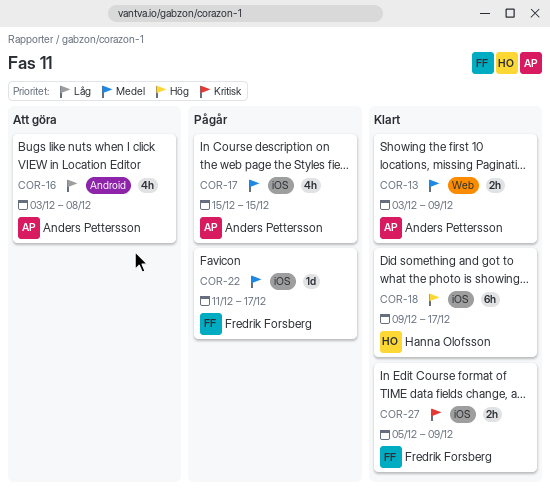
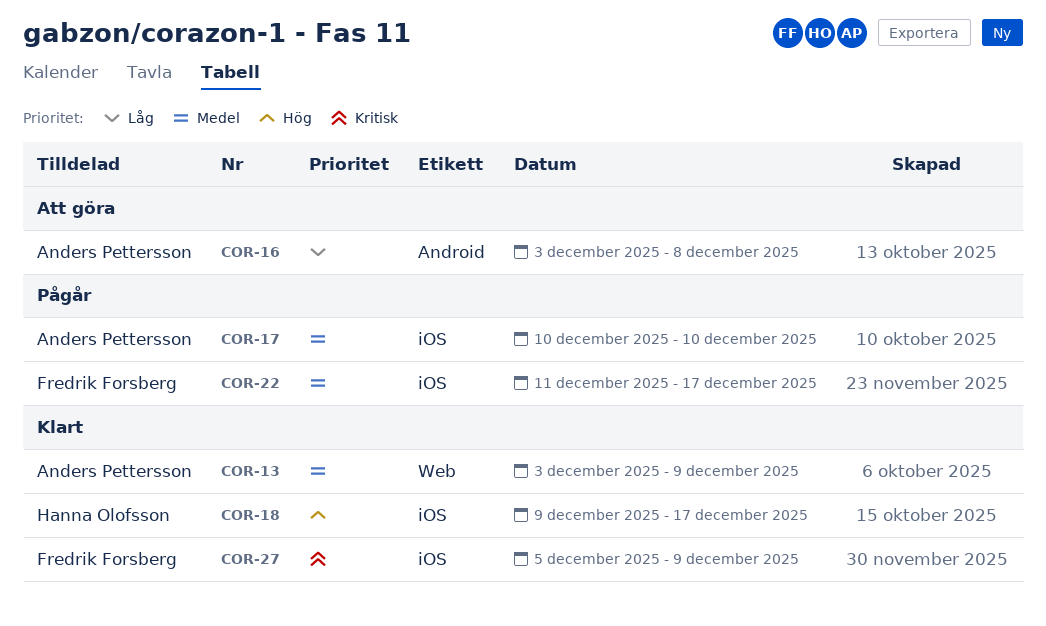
COR-17, start: Dec 15 -> Dec 10
COR-17, due: Dec 15 -> Dec 10

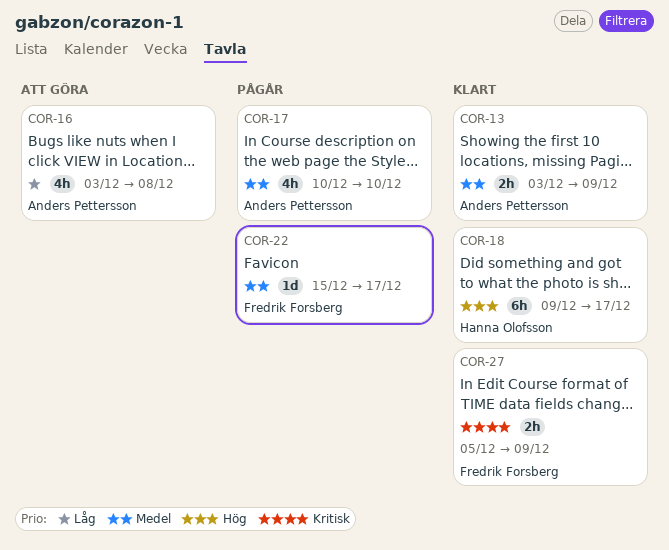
COR-22, start: Dec 11 -> Dec 15

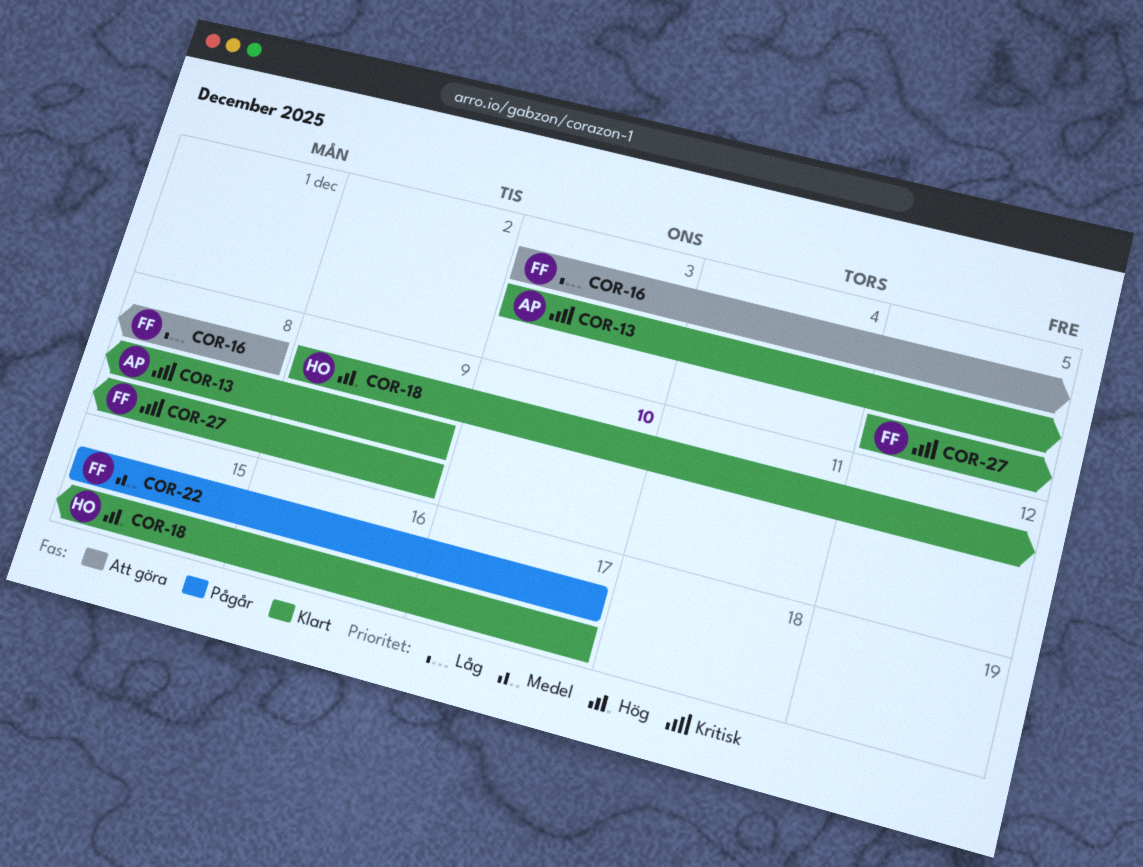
COR-13, priority: Medel -> Kritisk
COR-16, owner: Anders Pettersson -> Fredrik Forsberg
COR-17: present -> none

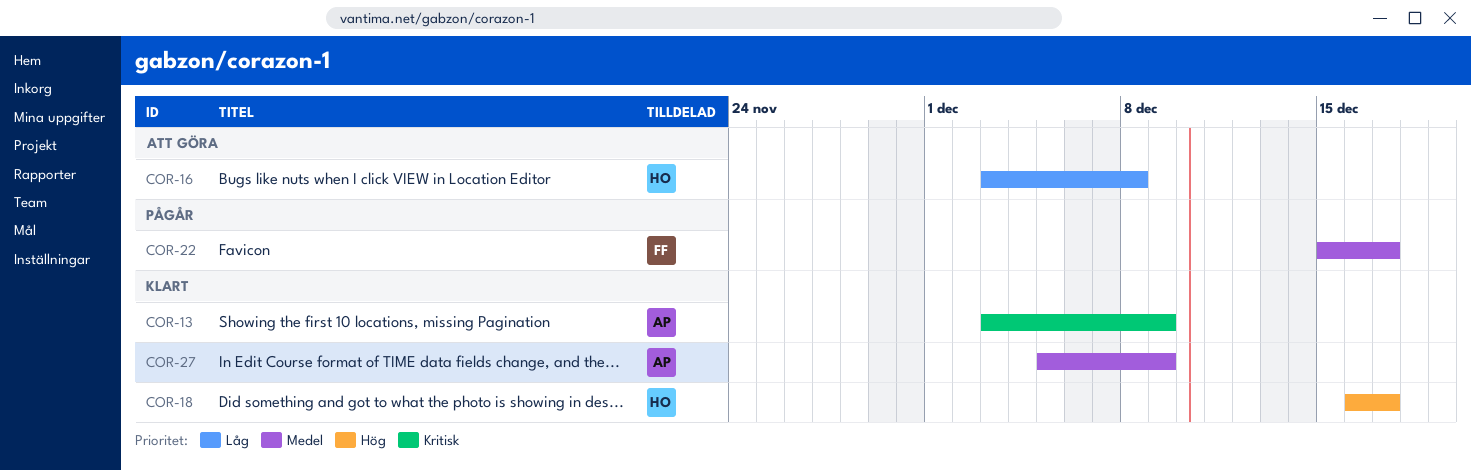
COR-16, owner: FF -> HO
COR-18, start: Dec 9 -> Dec 16
COR-27, owner: FF -> AP
COR-27, priority: Kritisk -> Medel

